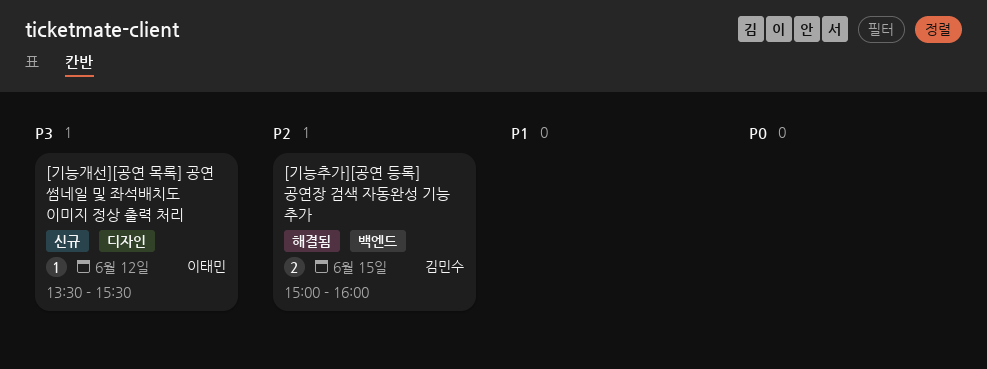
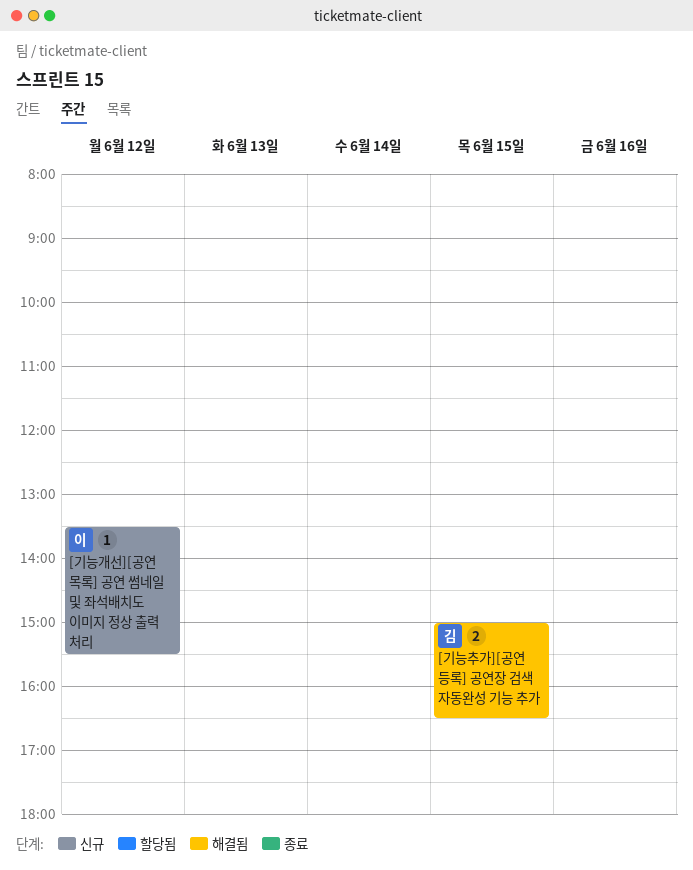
[기능추가][공연 등록] 공연장 검색 자동완성 기능 추가, ends: 16:00 -> 16:30

